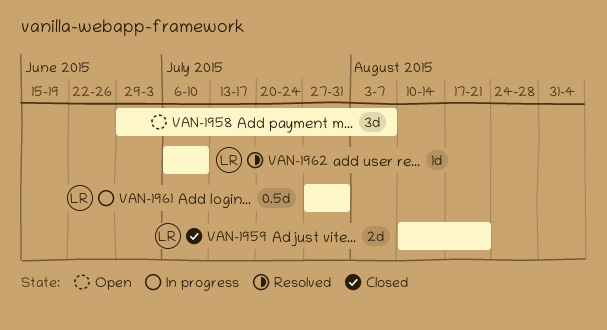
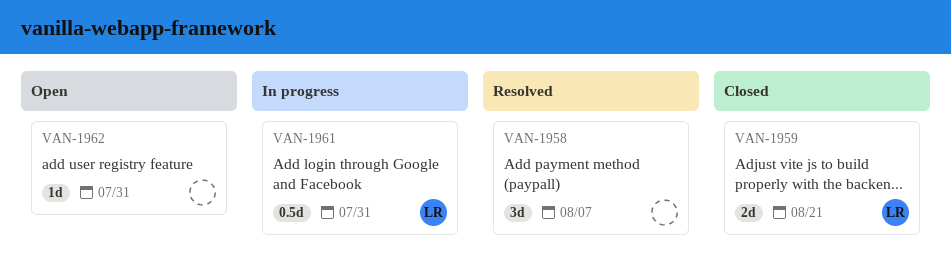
VAN-1958, status: Open -> Resolved
VAN-1962, status: Resolved -> Open
VAN-1962, owner: LR -> none
VAN-1962, due: Jul 10 -> Jul 31

